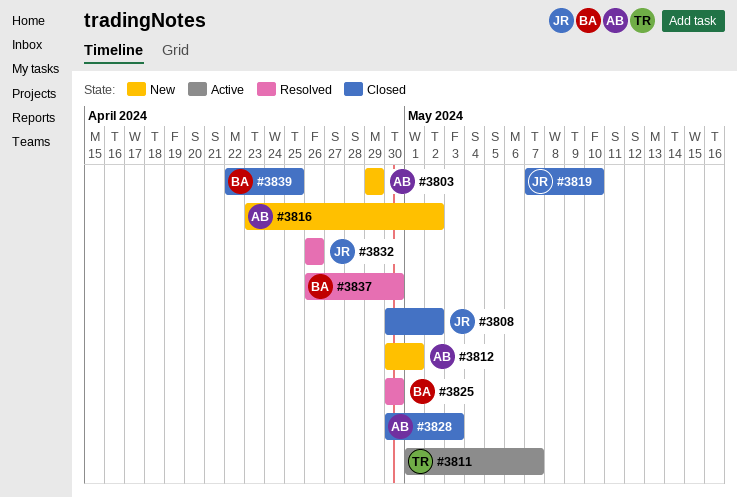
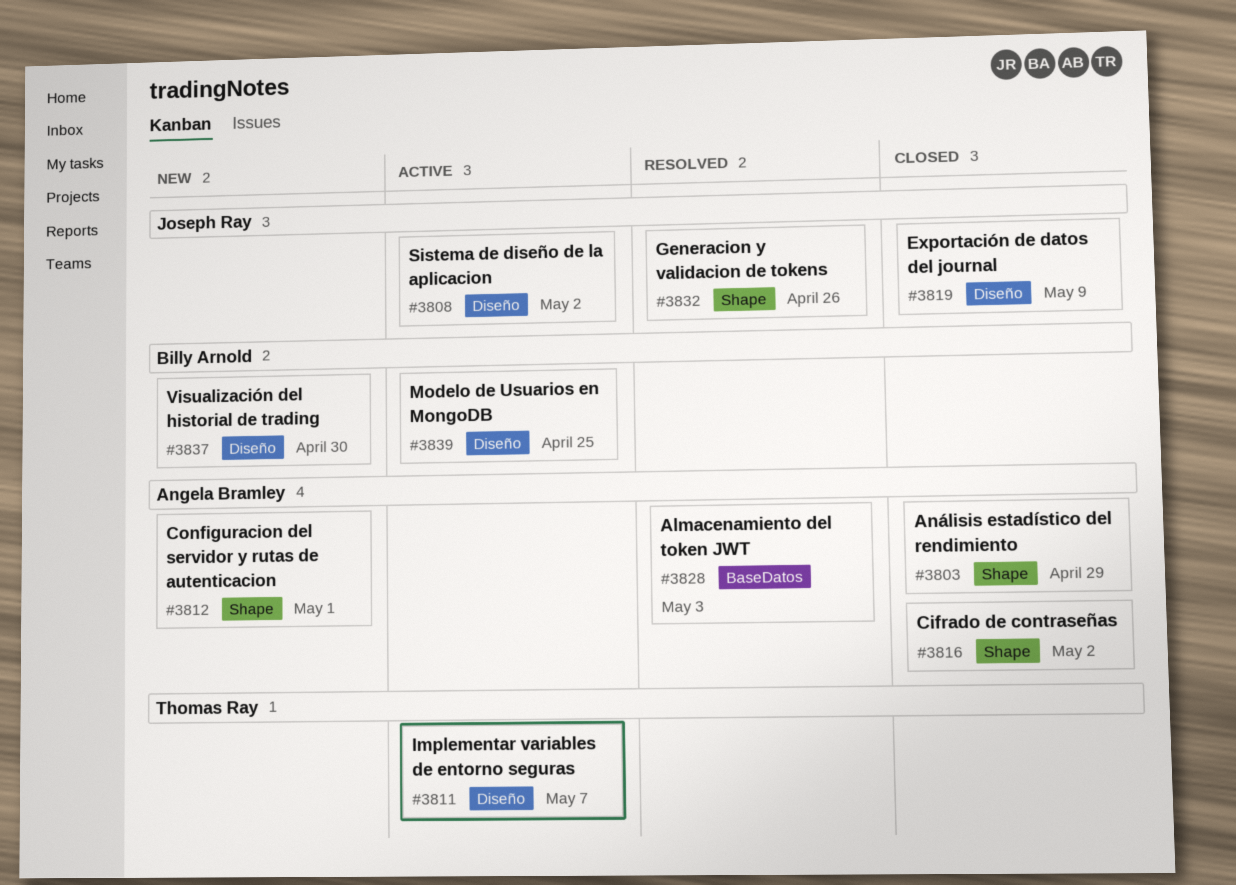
#3803, status: New -> Closed
#3808, status: Closed -> Active
#3816, status: New -> Closed
#3819, due: May 10 -> May 9
#3825: present -> none
#3828, status: Closed -> Resolved
#3837, status: Resolved -> New
#3839, status: Closed -> Active

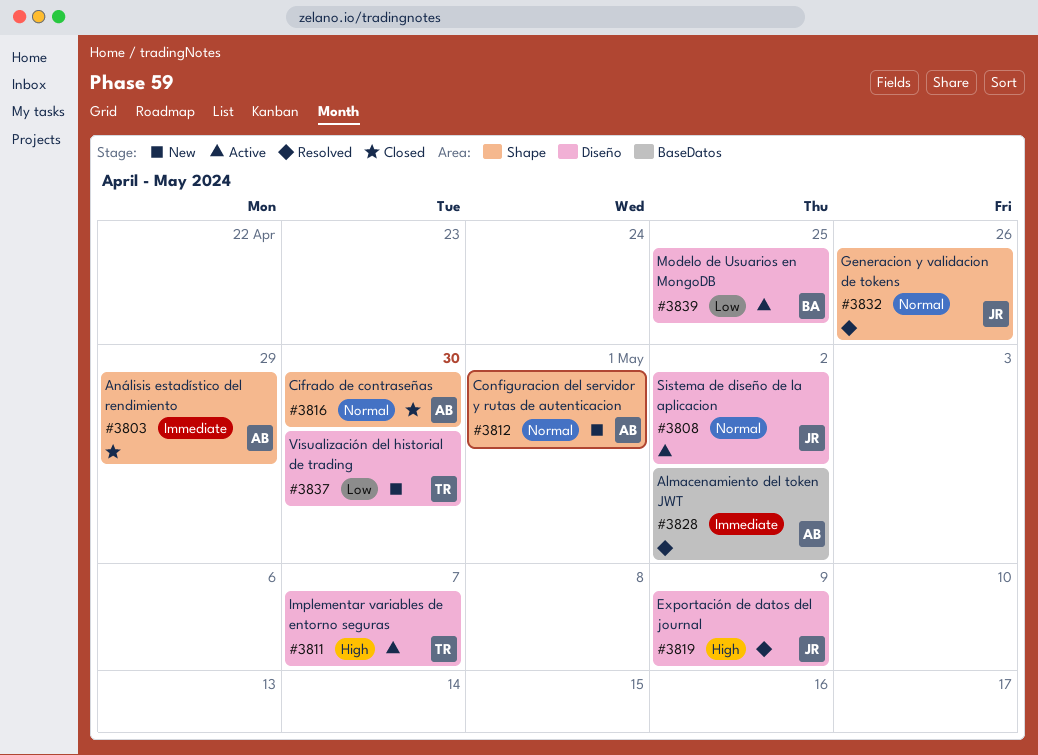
#3816, due: May 2 -> Apr 30
#3819, status: Closed -> Resolved
#3828, due: May 3 -> May 2
#3837, owner: Billy Arnold -> Thomas Ray

